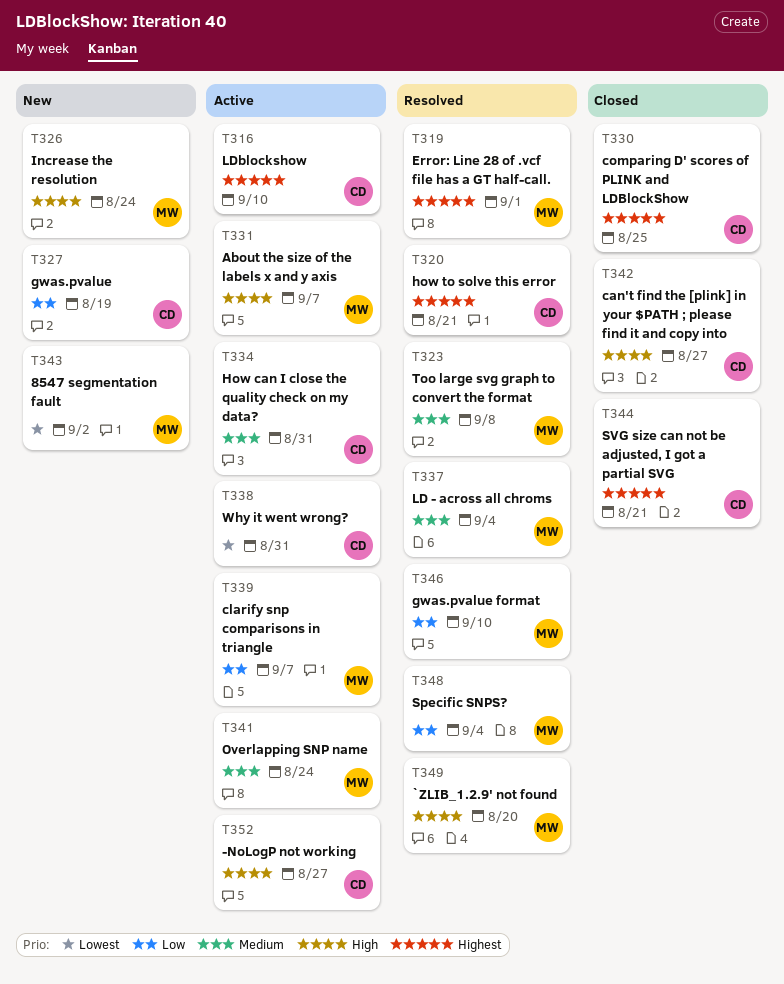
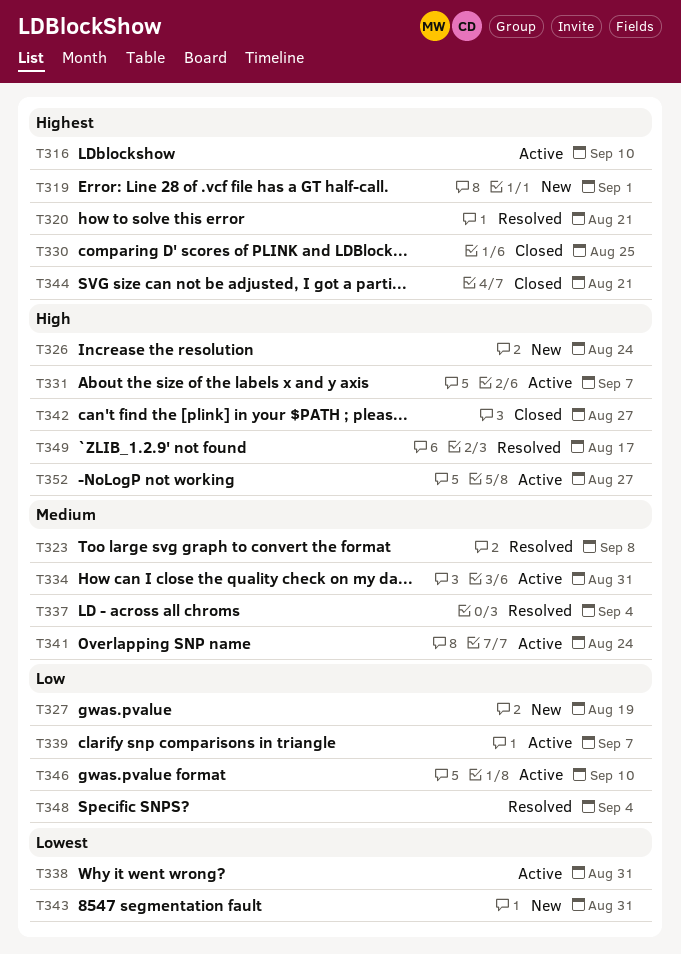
T319, status: Resolved -> New
T343, due: Sep 2 -> Aug 31
T346, status: Resolved -> Active
T349, due: Aug 20 -> Aug 17

